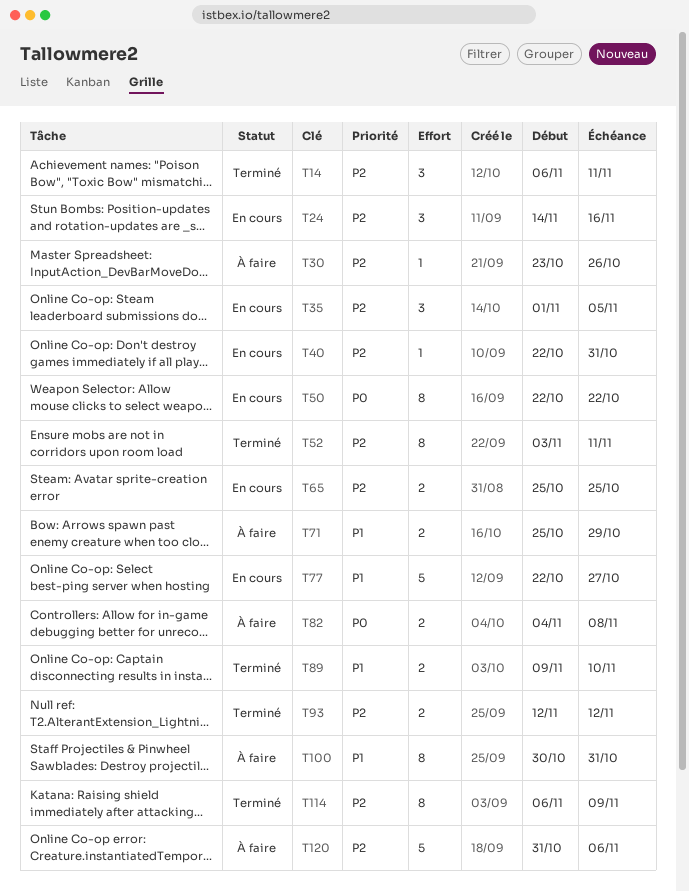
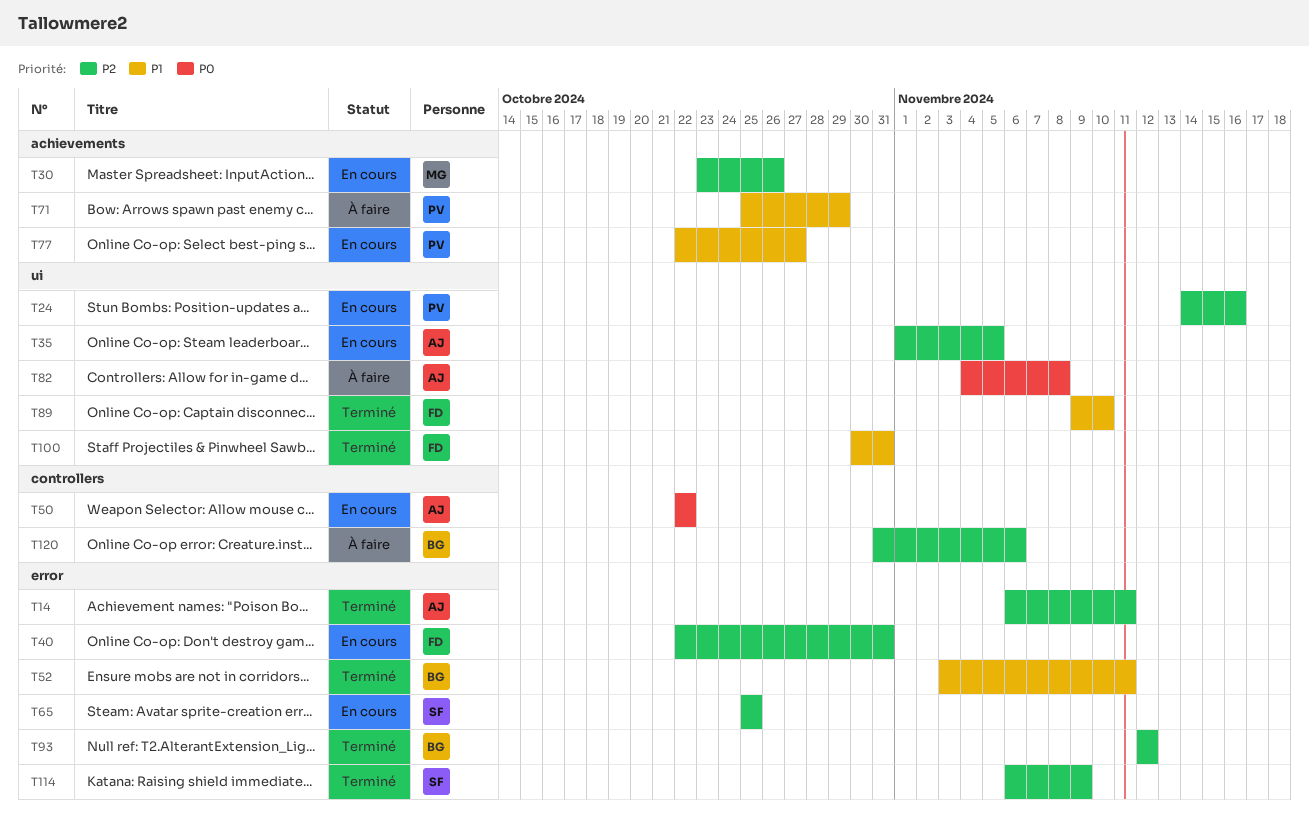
T30, status: À faire -> En cours
T52, priority: P2 -> P1
T100, status: À faire -> Terminé

